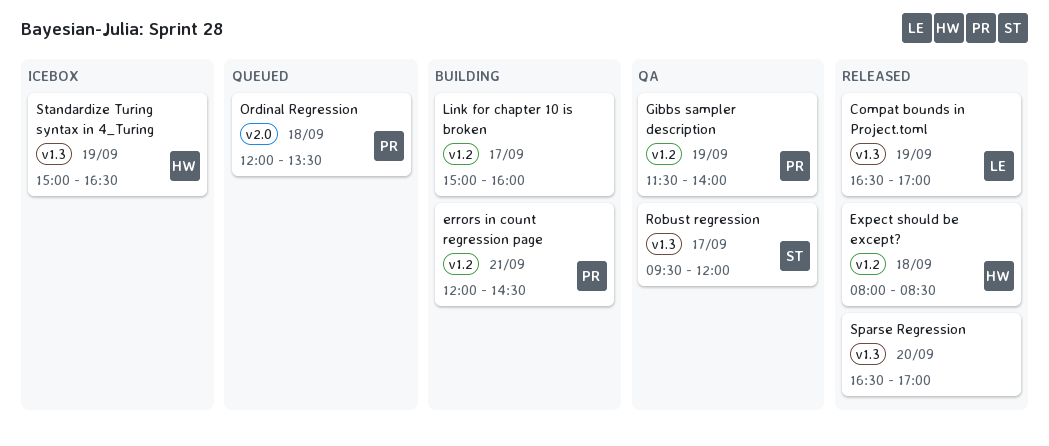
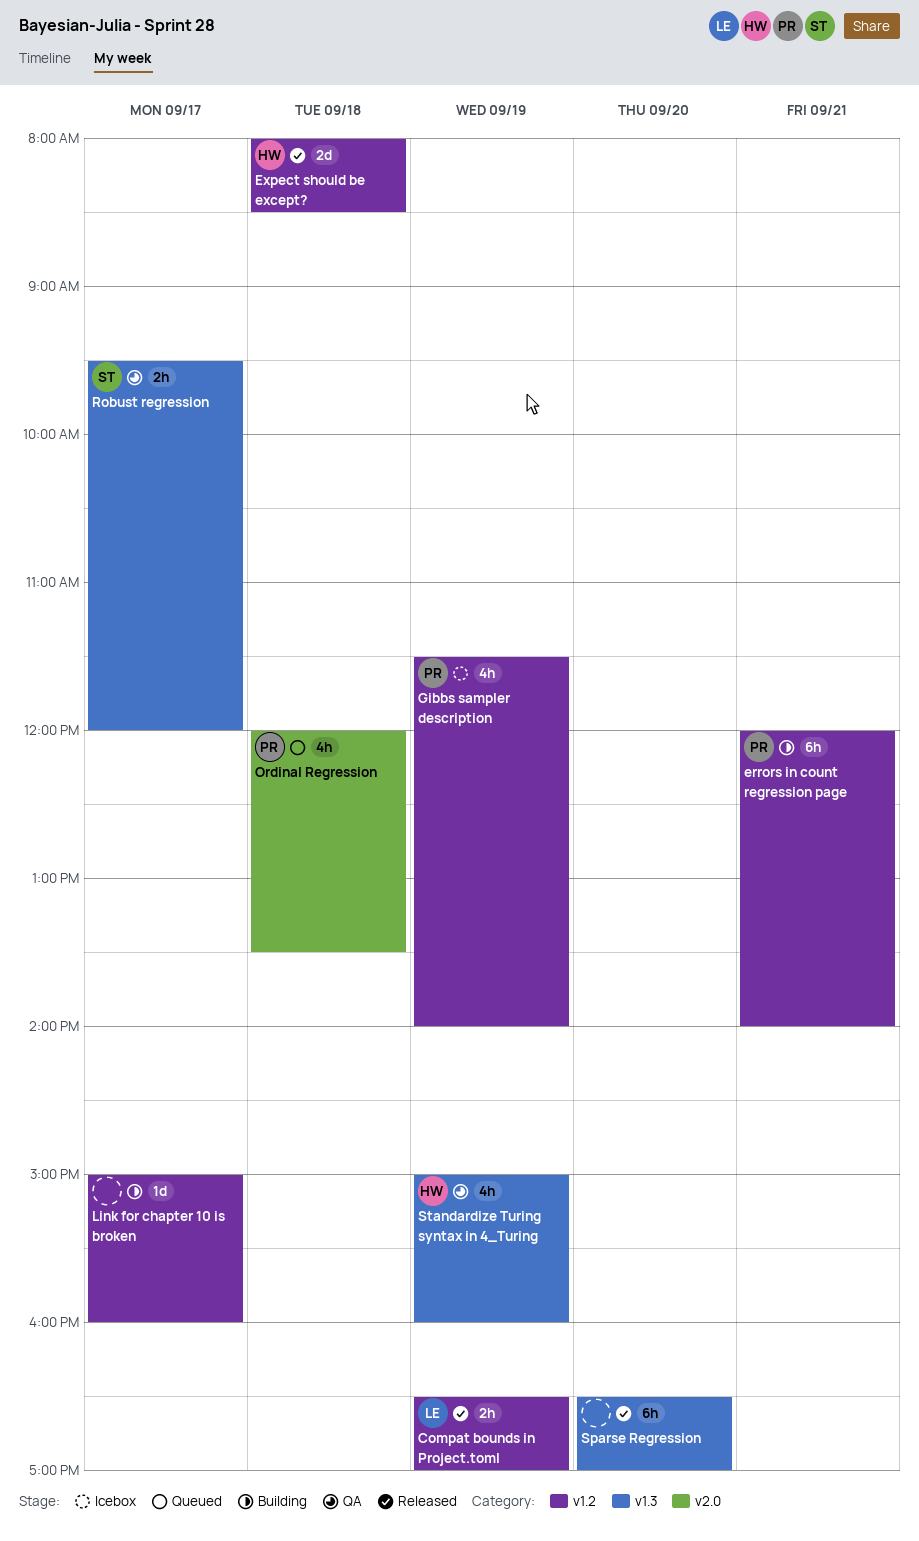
Compat bounds in Project.toml, label: v1.3 -> v1.2
errors in count regression page, ends: 14:30 -> 14:00
Gibbs sampler description, status: QA -> Icebox
Standardize Turing syntax in 4_Turing, status: Icebox -> QA
Standardize Turing syntax in 4_Turing, ends: 16:30 -> 16:00

